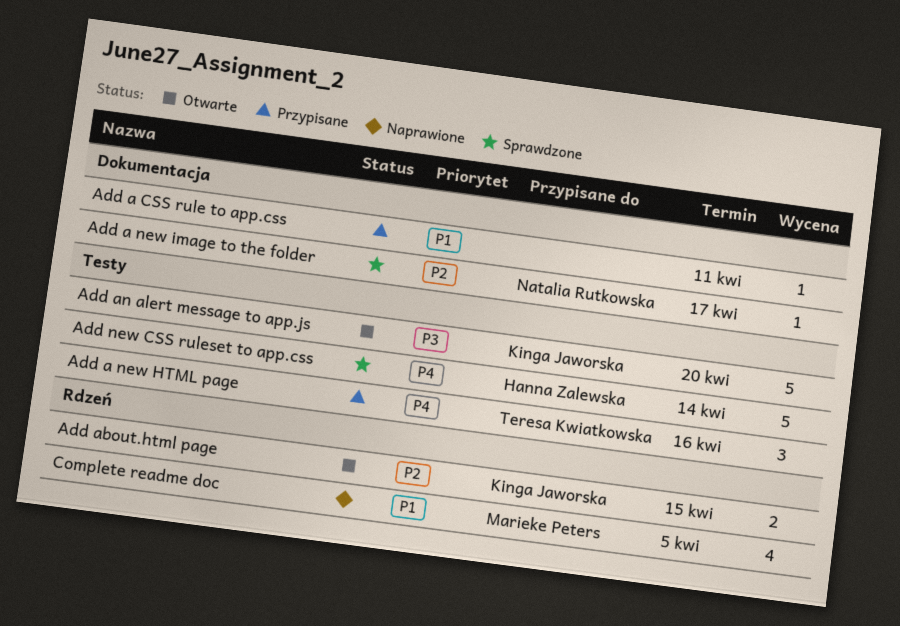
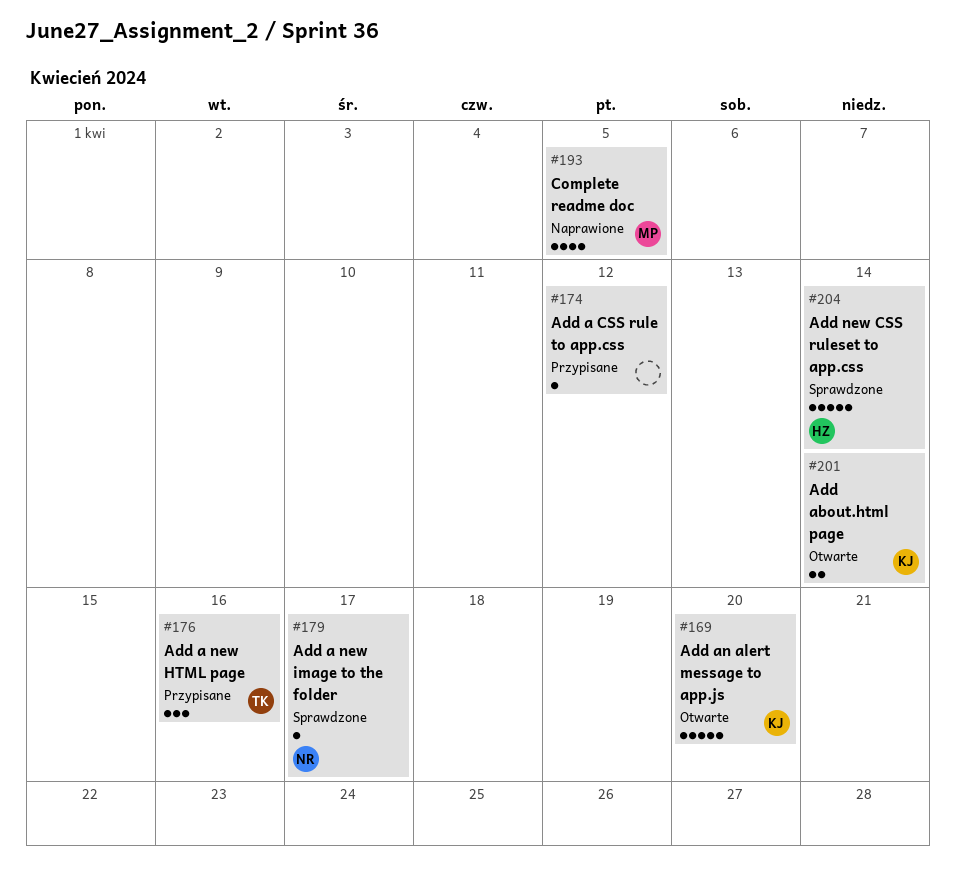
Add a CSS rule to app.css, due: Apr 11 -> Apr 12
Add about.html page, due: Apr 15 -> Apr 14

